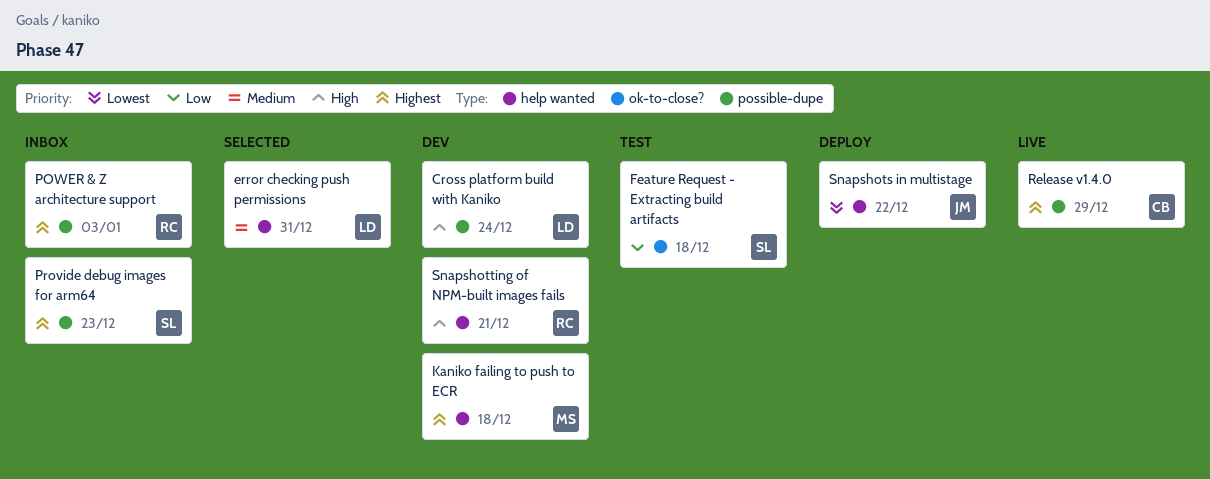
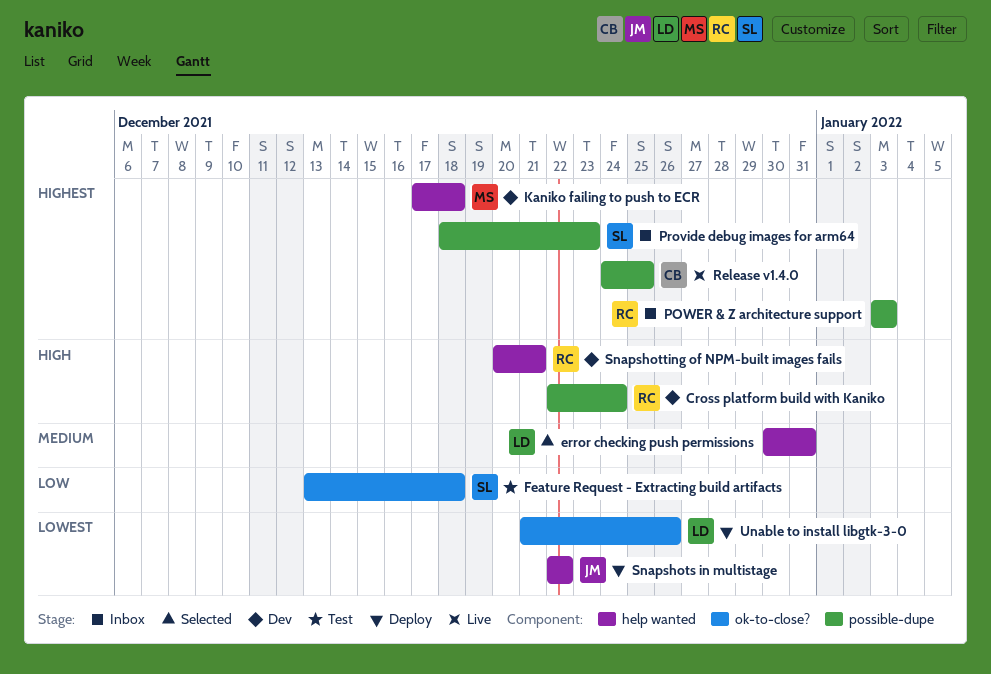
Cross platform build with Kaniko, owner: LD -> RC
Release v1.4.0, due: Dec 29 -> Dec 25
Unable to install libgtk-3-0: none -> present

